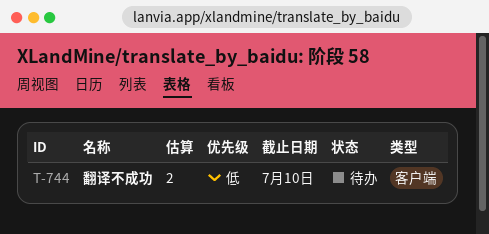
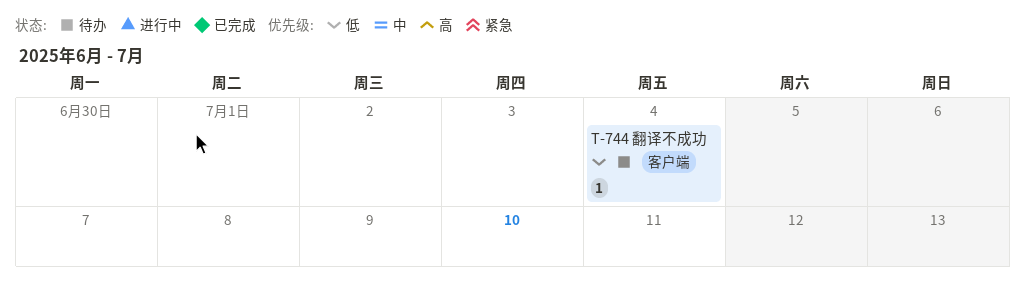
T-744, estimate: 2 -> 1
T-744, due: Jul 10 -> Jul 4

